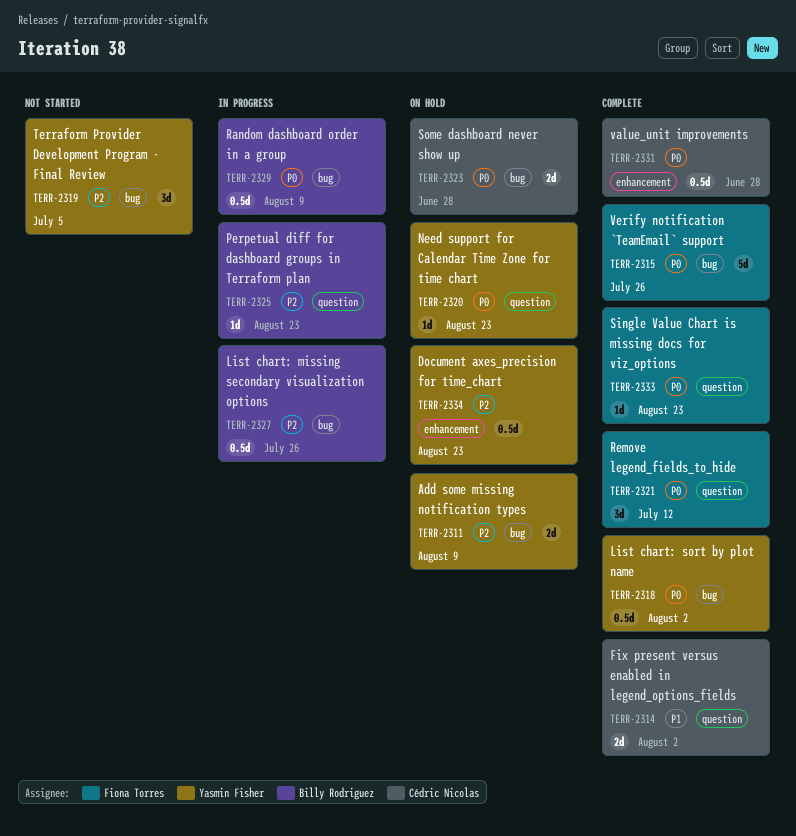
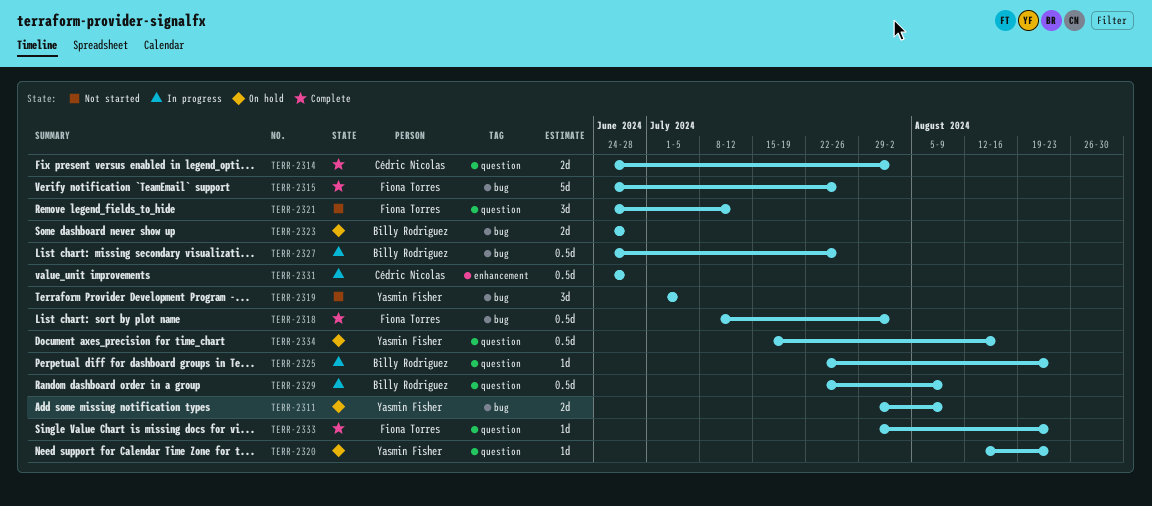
TERR-2318, owner: Yasmin Fisher -> Fiona Torres
TERR-2321, status: Complete -> Not started
TERR-2323, owner: Cédric Nicolas -> Billy Rodriguez
TERR-2329, label: bug -> question
TERR-2331, status: Complete -> In progress
TERR-2334, label: enhancement -> question
TERR-2334, due: Aug 23 -> Aug 16

